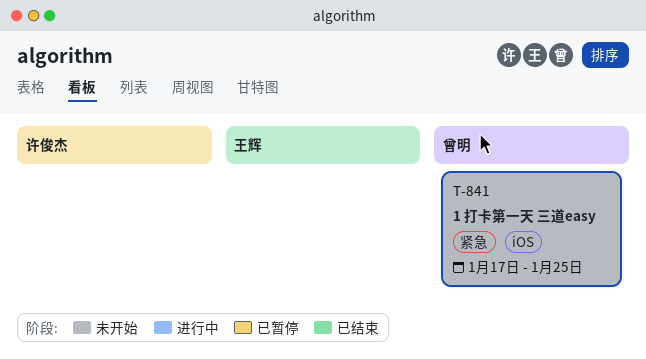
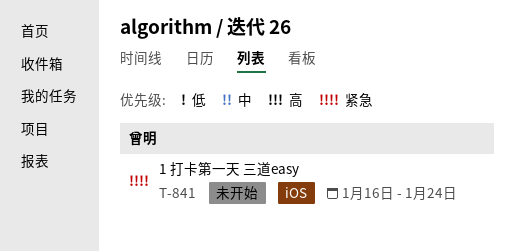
T-841, start: Jan 17 -> Jan 16
T-841, due: Jan 25 -> Jan 24

